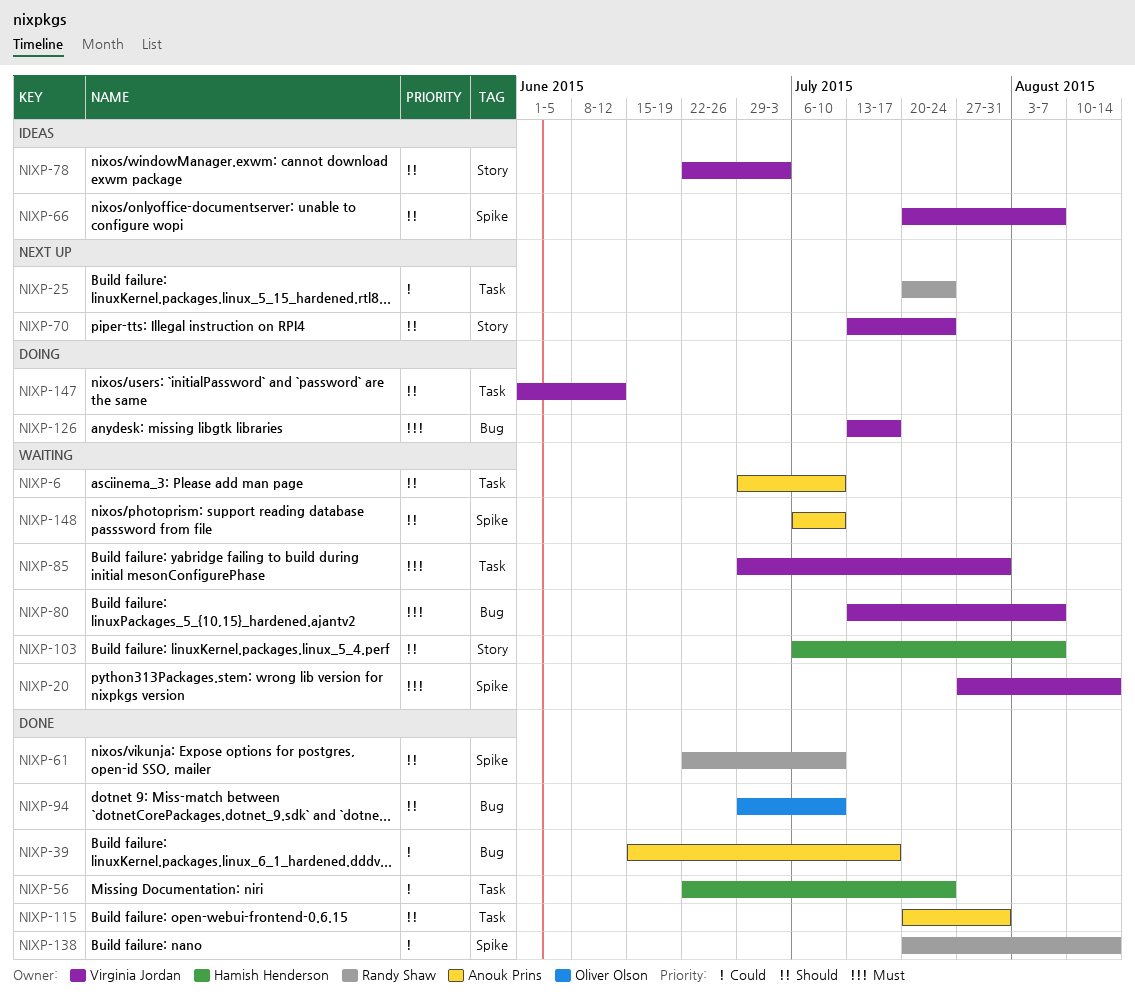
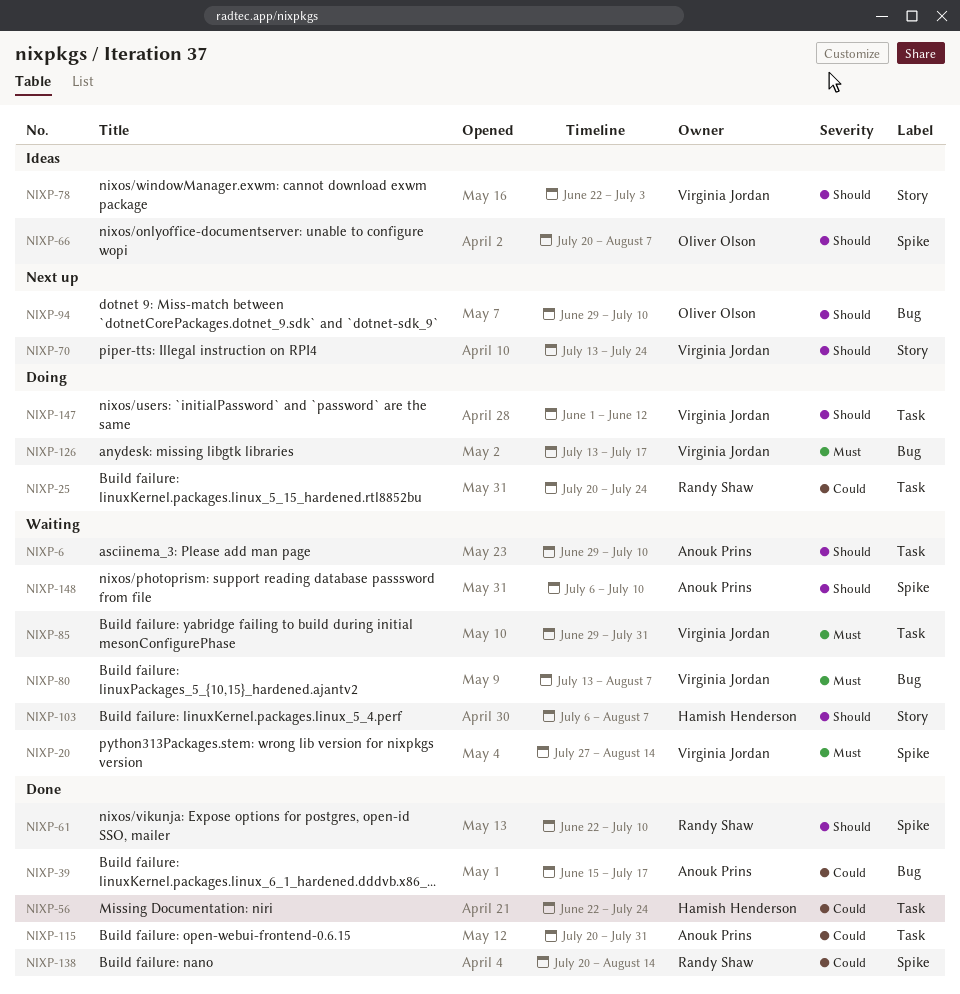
NIXP-25, status: Next up -> Doing
NIXP-66, owner: Virginia Jordan -> Oliver Olson
NIXP-94, status: Done -> Next up
NIXP-115, priority: Should -> Could

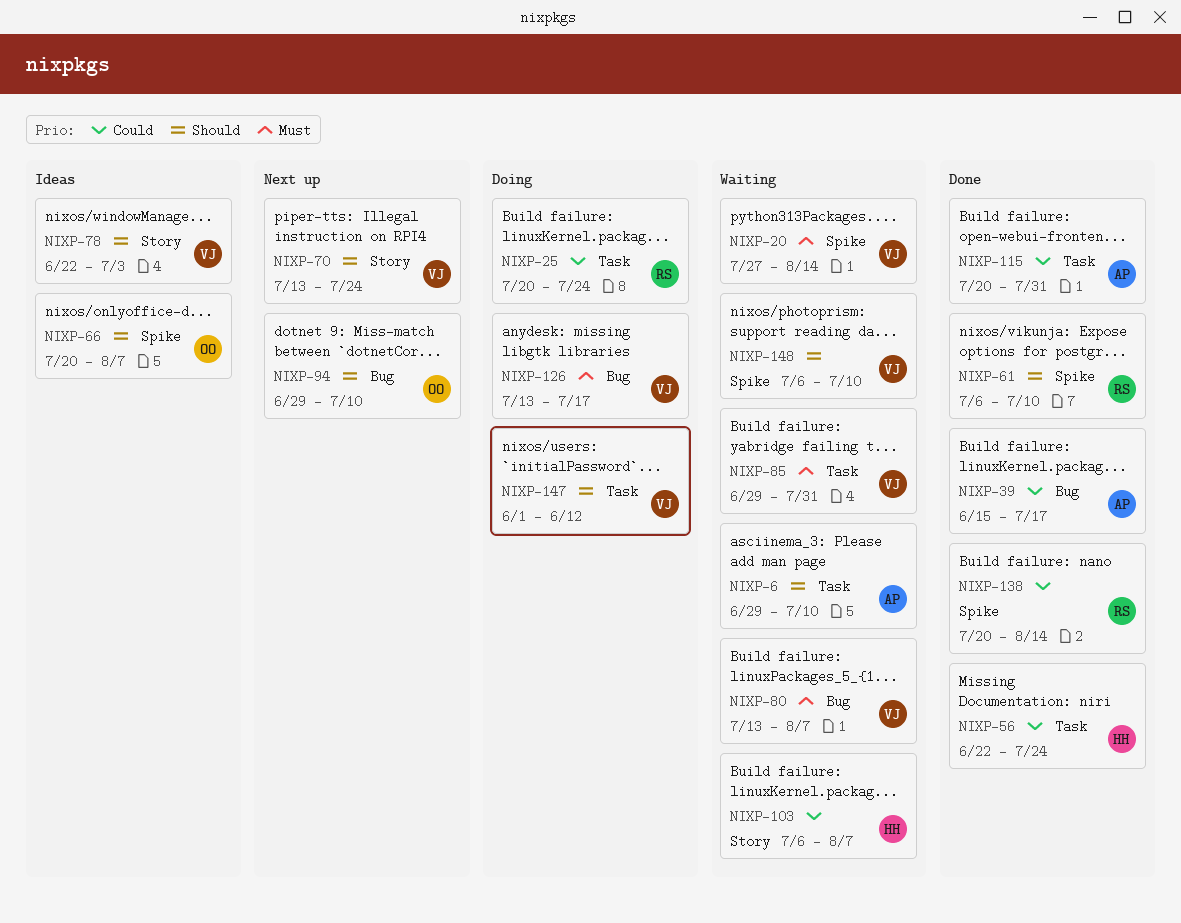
NIXP-61, start: Jun 22 -> Jul 6
NIXP-103, priority: Should -> Could
NIXP-148, owner: Anouk Prins -> Virginia Jordan

